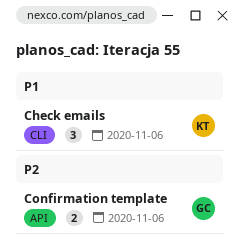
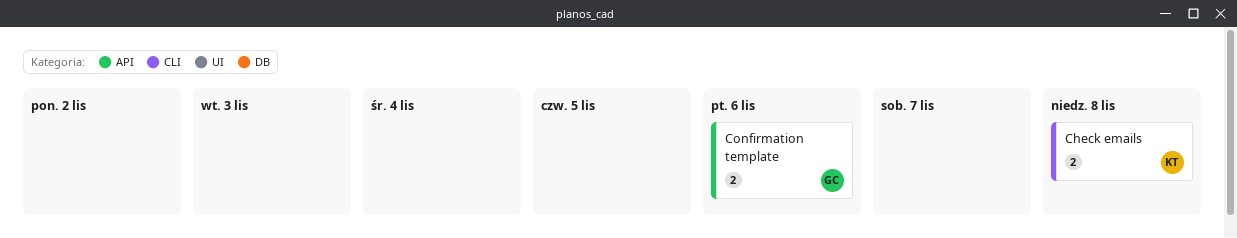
Check emails, estimate: 3 -> 2
Check emails, due: Nov 6 -> Nov 8

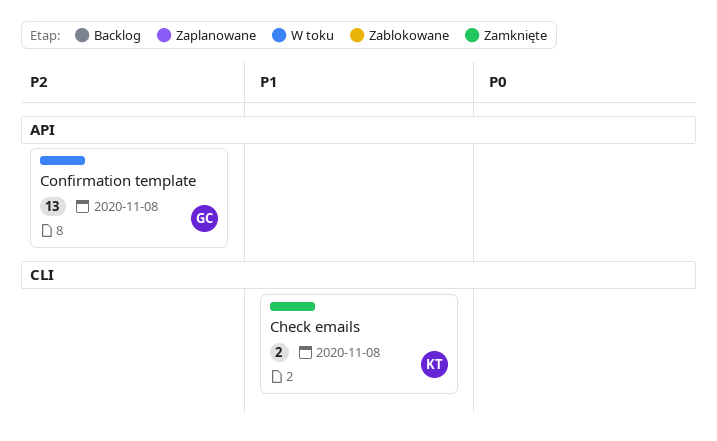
Confirmation template, estimate: 2 -> 13
Confirmation template, due: Nov 6 -> Nov 8

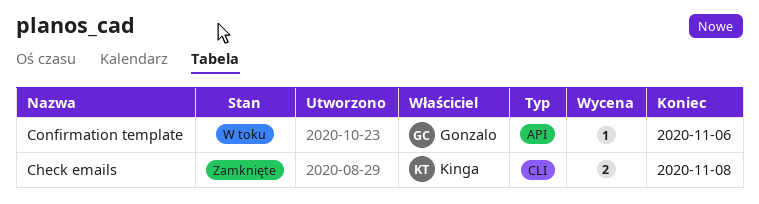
Confirmation template, estimate: 13 -> 1
Confirmation template, due: Nov 8 -> Nov 6

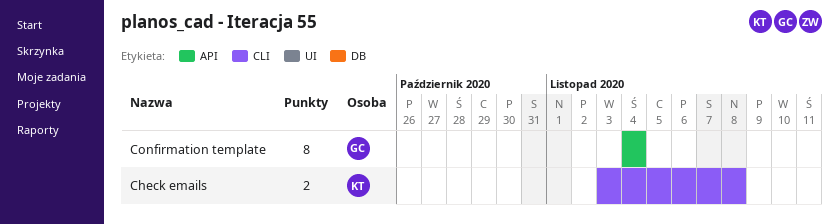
Confirmation template, estimate: 1 -> 8
Confirmation template, due: Nov 6 -> Nov 4

